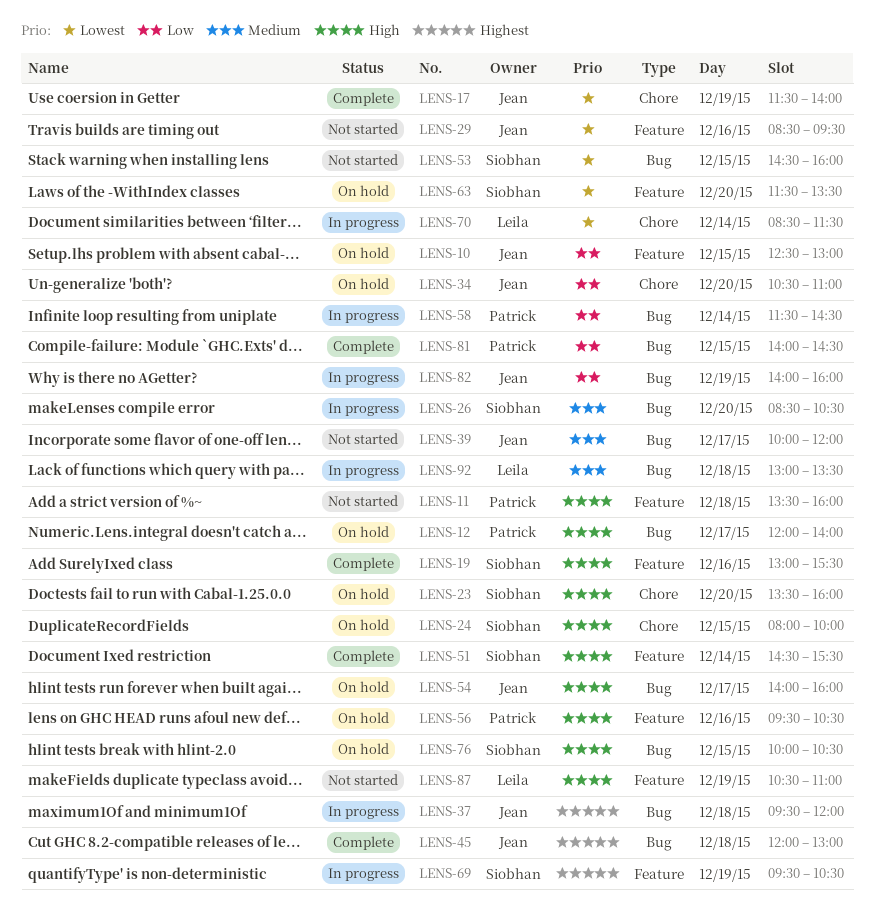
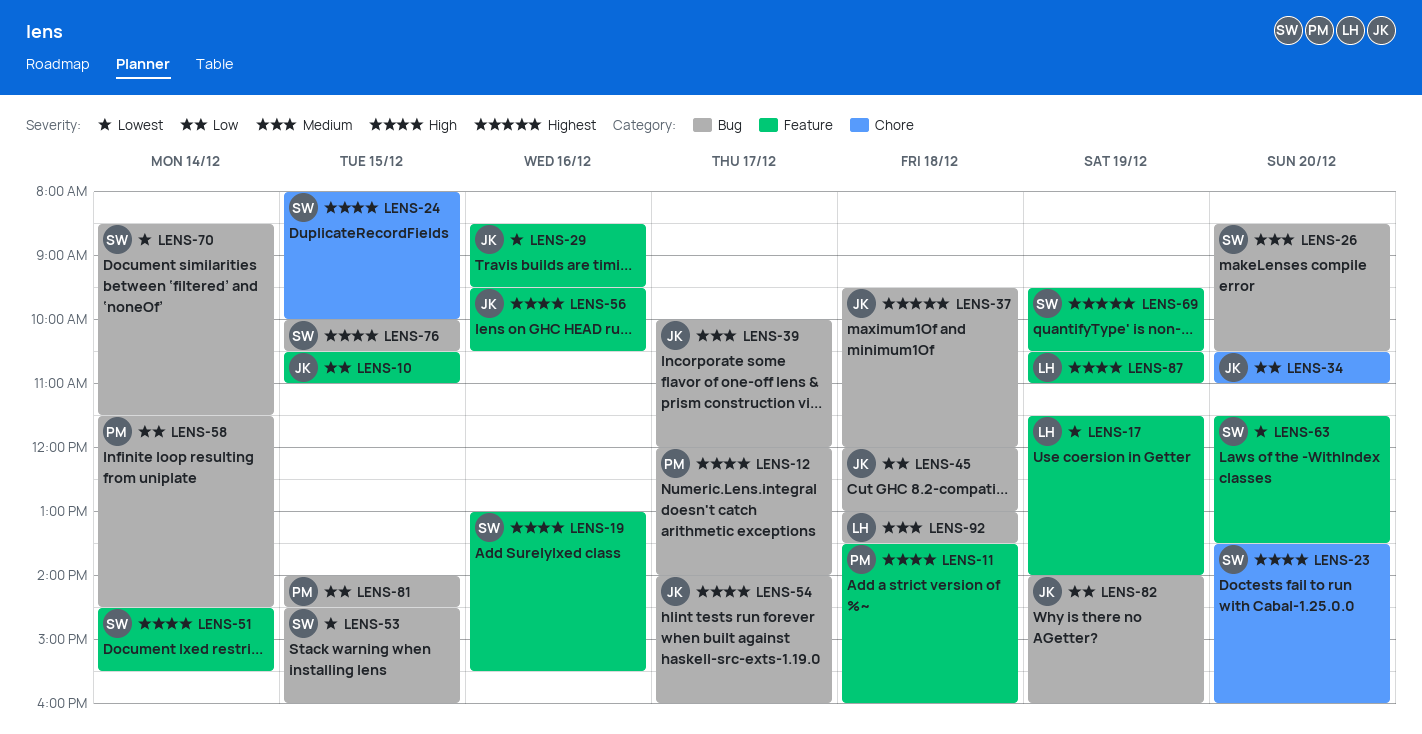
LENS-10, begins: 12:30 -> 10:30
LENS-10, ends: 13:00 -> 11:00
LENS-17, owner: Jean -> Leila
LENS-17, label: Chore -> Feature
LENS-45, priority: Highest -> Low
LENS-56, owner: Patrick -> Jean
LENS-70, owner: Leila -> Siobhan
LENS-70, label: Chore -> Bug

